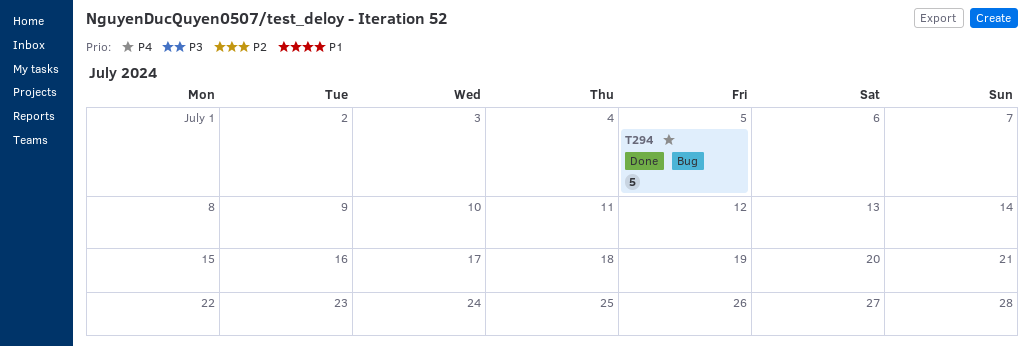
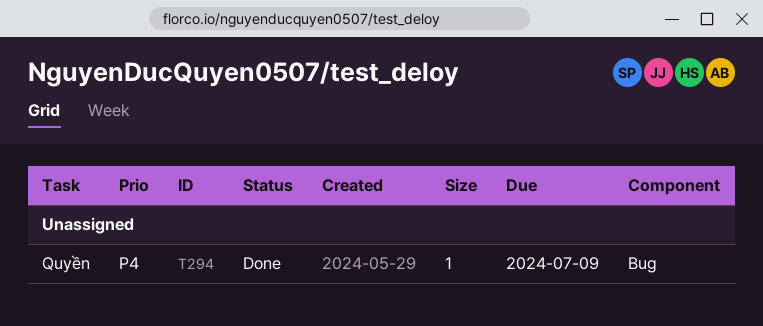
T294, estimate: 5 -> 1
T294, due: Jul 5 -> Jul 9

